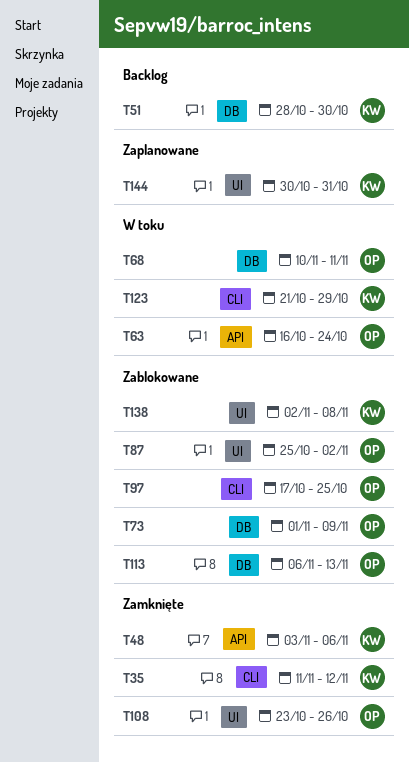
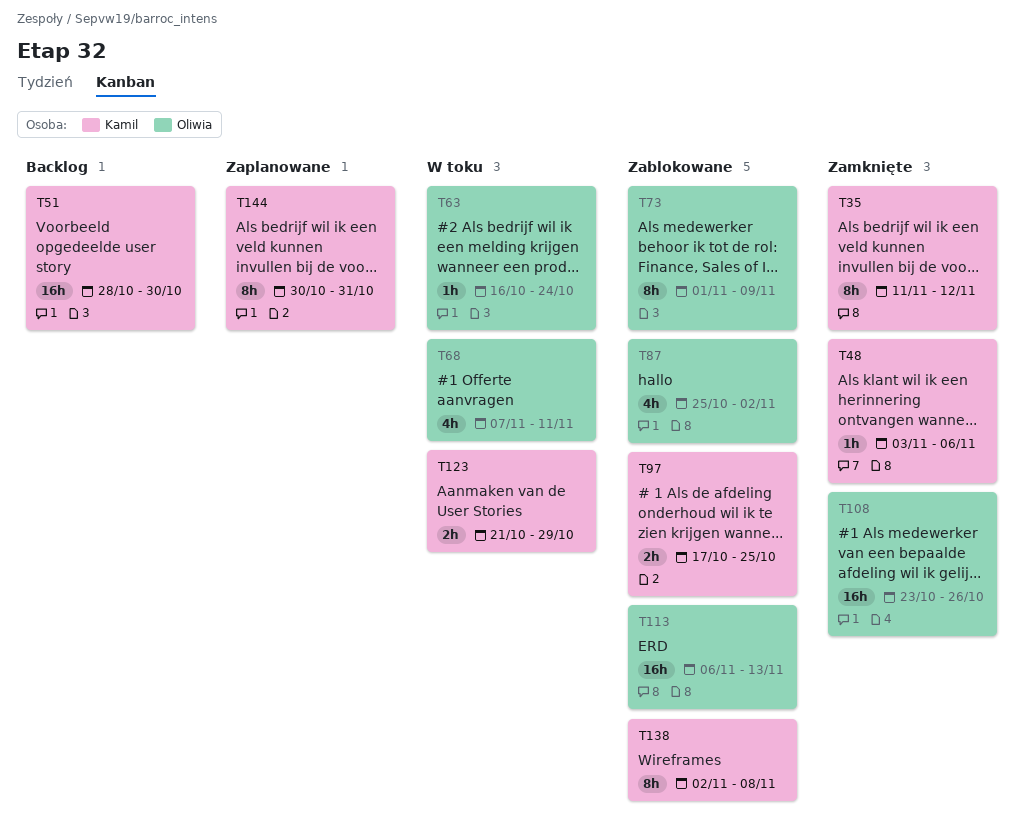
T68, start: Nov 10 -> Nov 7
T97, owner: Oliwia -> Kamil

